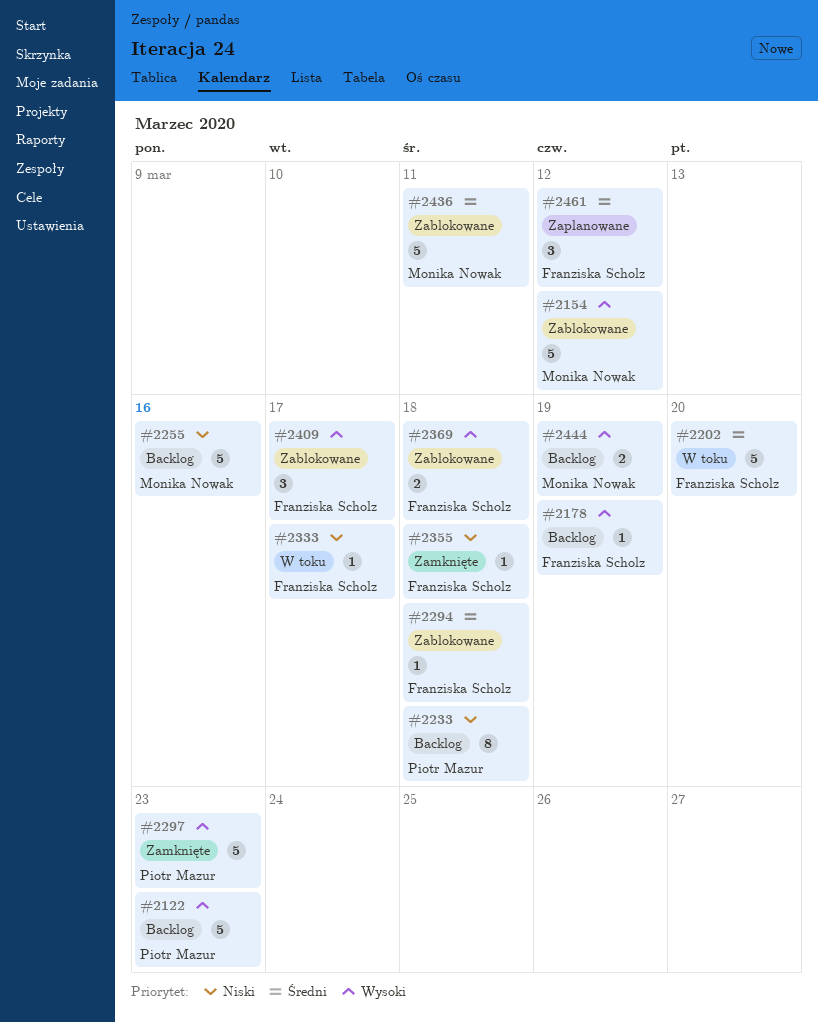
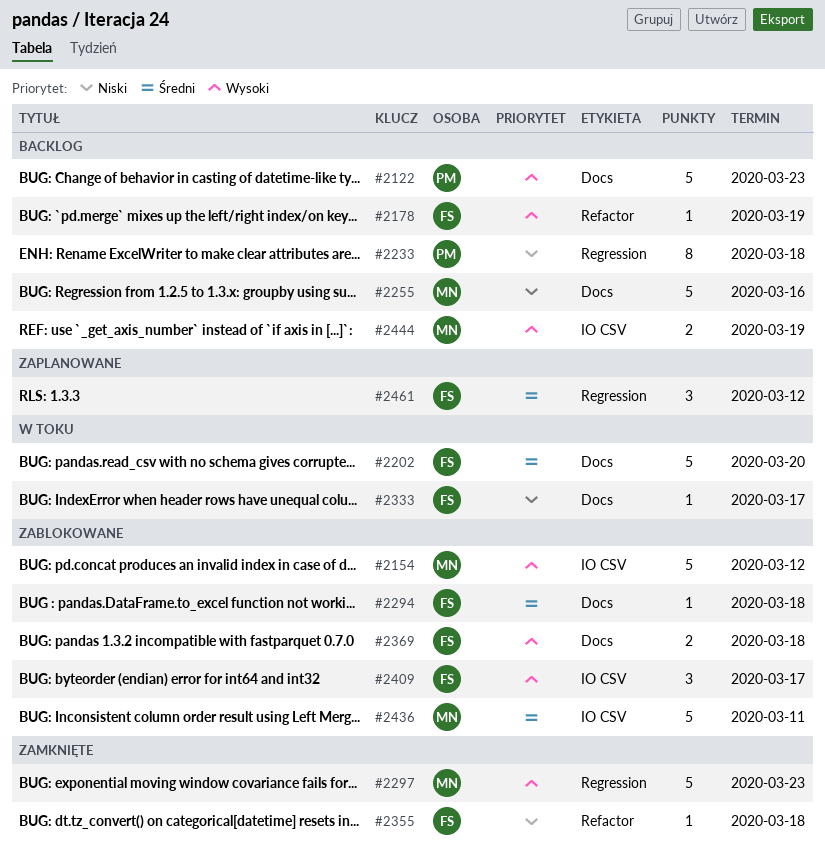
#2297, owner: Piotr Mazur -> Monika Nowak

